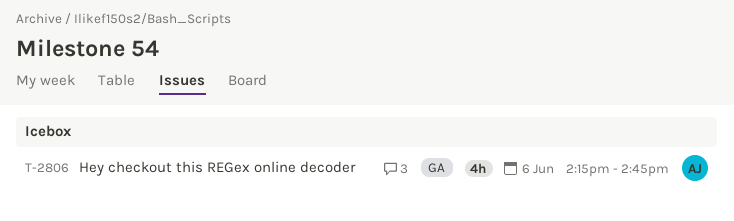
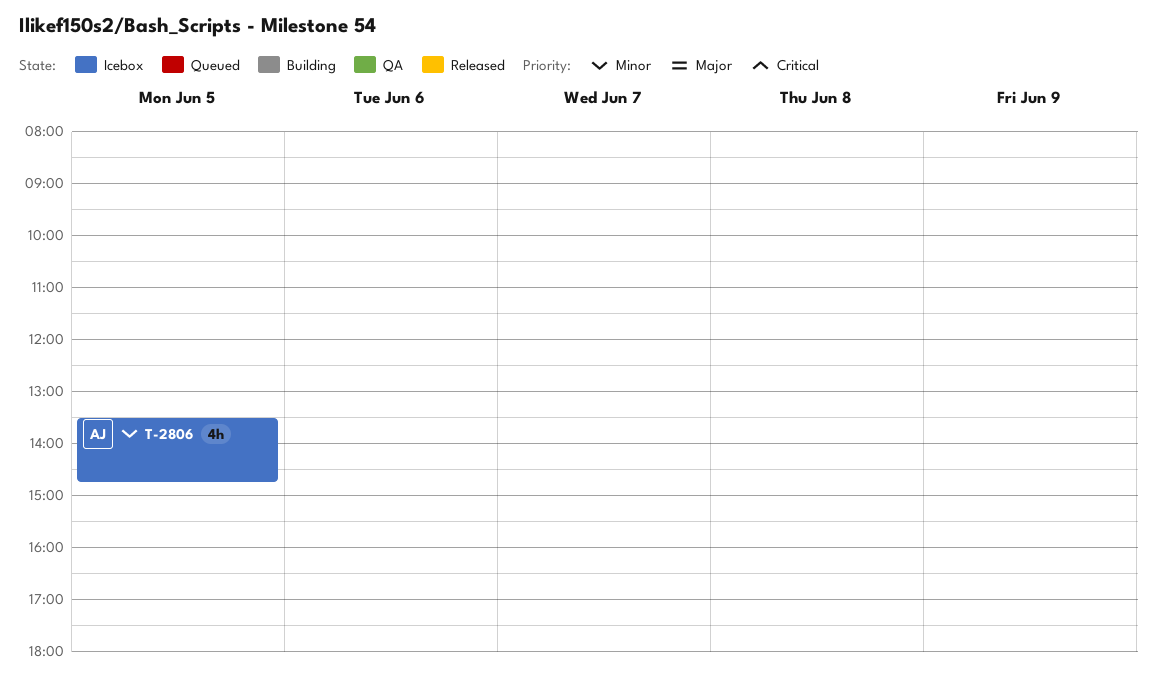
T-2806, day: Jun 6 -> Jun 5
T-2806, begins: 14:15 -> 13:30

